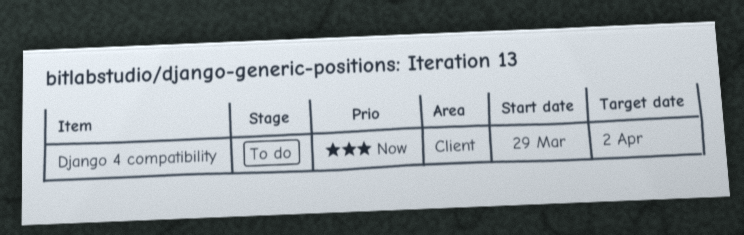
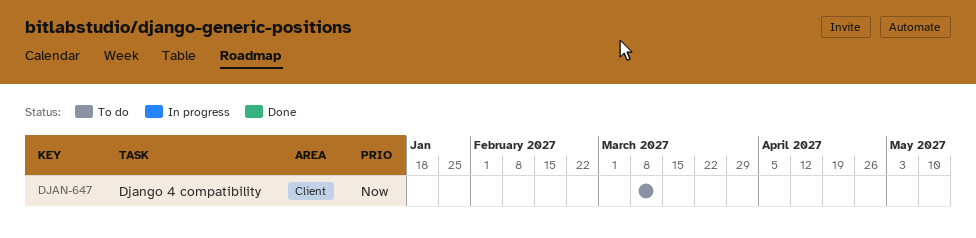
Django 4 compatibility, start: Mar 29 -> Mar 8
Django 4 compatibility, due: Apr 2 -> Mar 12

